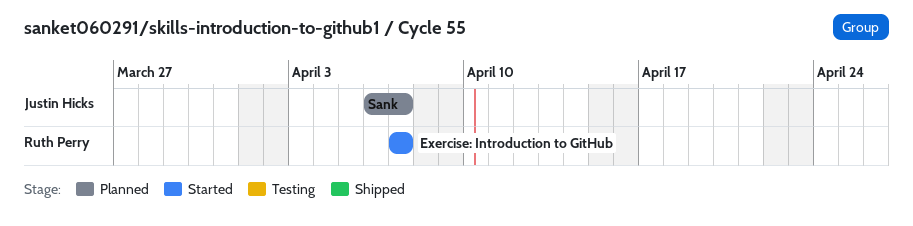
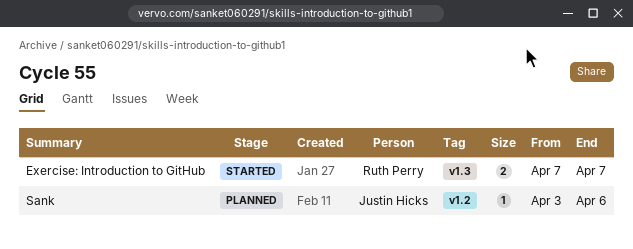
Sank, start: Apr 6 -> Apr 3
Sank, due: Apr 7 -> Apr 6

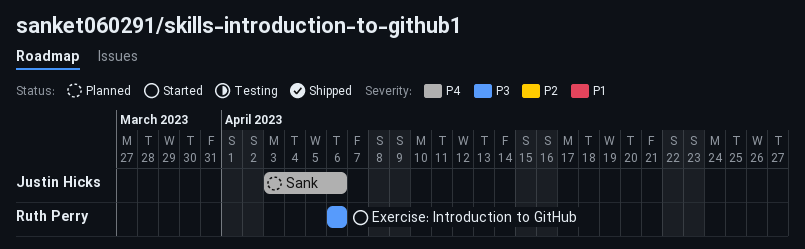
Exercise: Introduction to GitHub, start: Apr 7 -> Apr 6
Exercise: Introduction to GitHub, due: Apr 7 -> Apr 6

